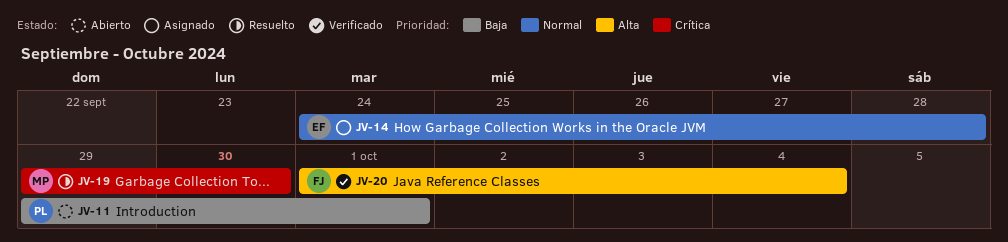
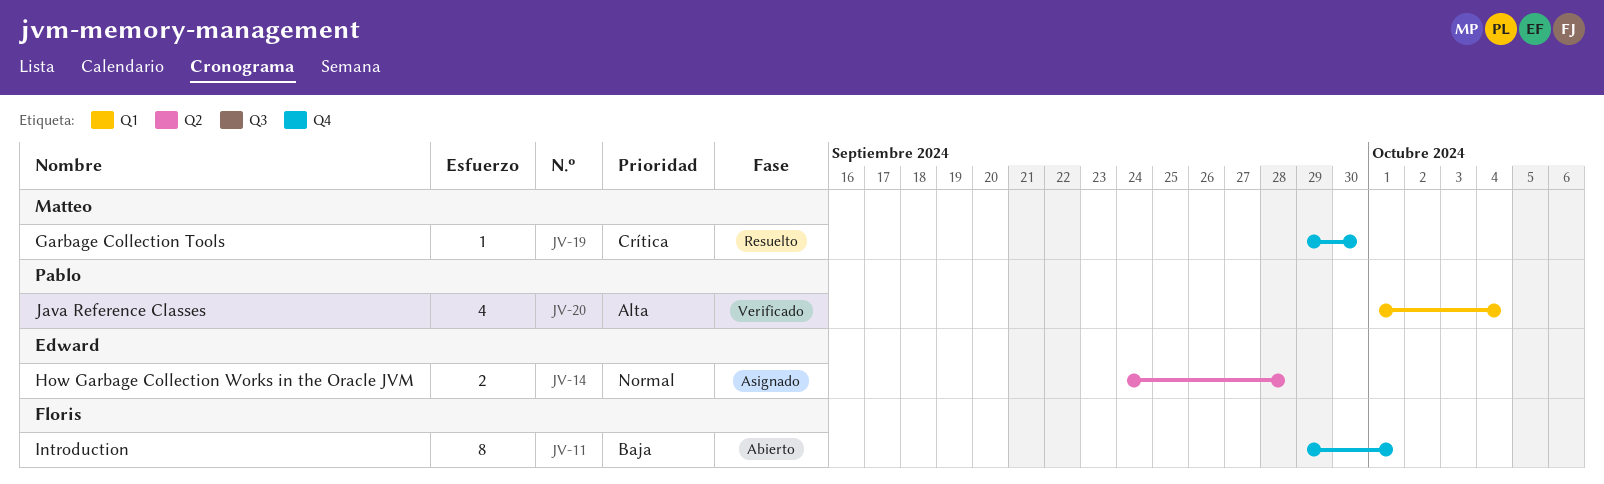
JV-11, owner: Pablo -> Floris
JV-20, owner: Floris -> Pablo

